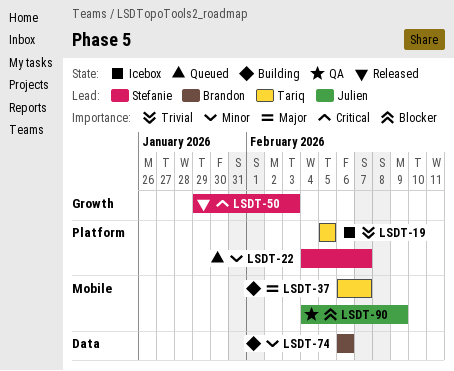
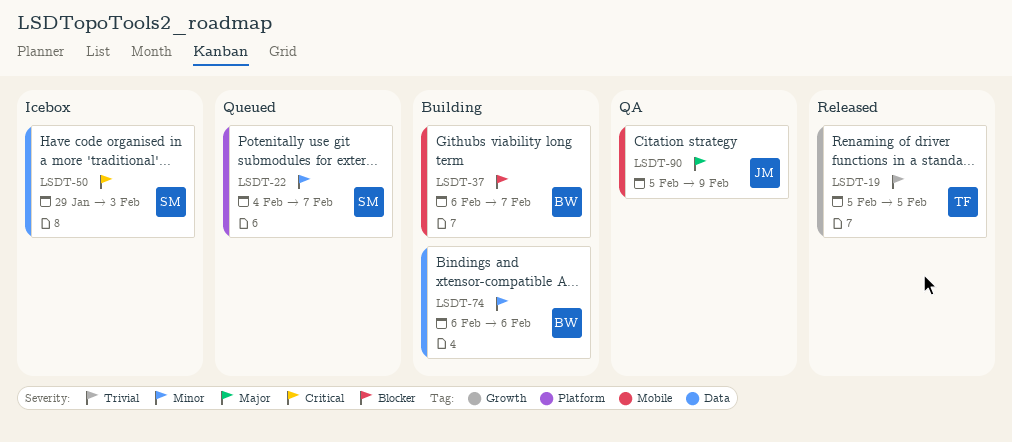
LSDT-19, status: Icebox -> Released
LSDT-19, label: Platform -> Growth
LSDT-37, owner: Tariq -> Brandon
LSDT-37, priority: Major -> Blocker
LSDT-50, status: Released -> Icebox
LSDT-50, label: Growth -> Data
LSDT-90, priority: Blocker -> Major
LSDT-90, start: Feb 4 -> Feb 5

